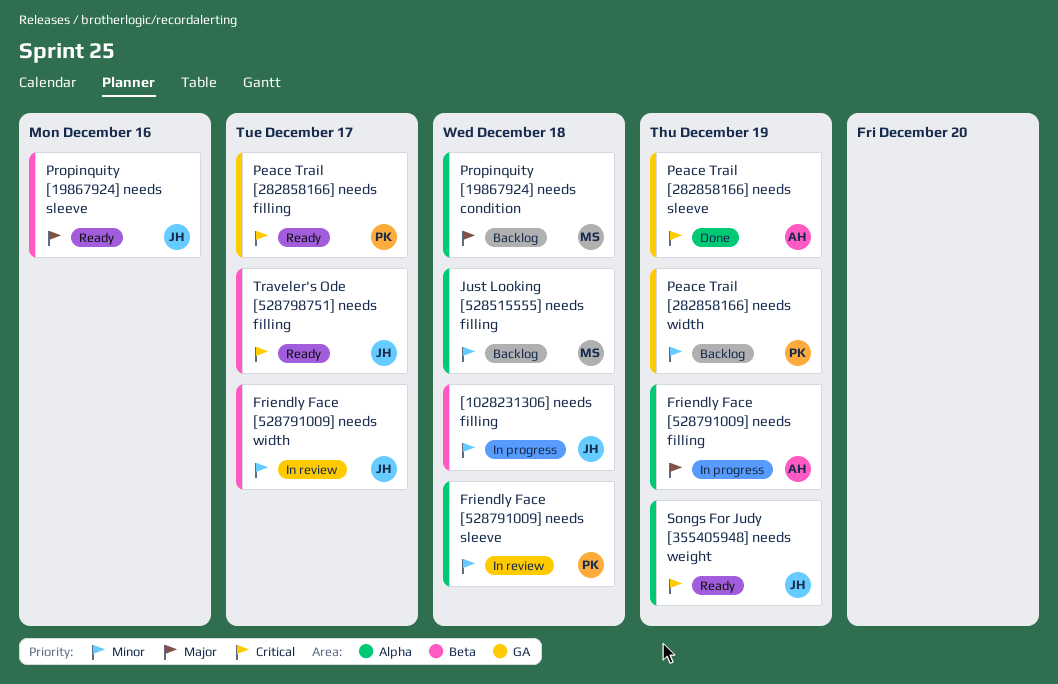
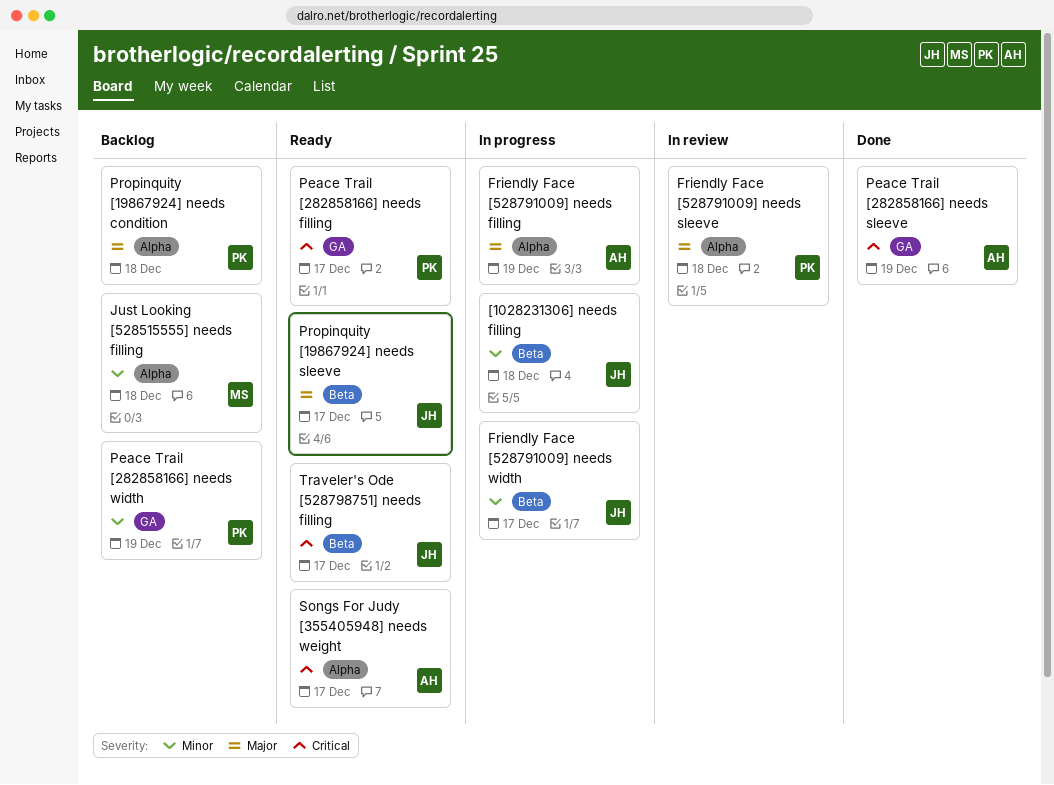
Friendly Face [528791009] needs sleeve, priority: Minor -> Major
Friendly Face [528791009] needs width, status: In review -> In progress
Propinquity [19867924] needs condition, owner: MS -> PK
Propinquity [19867924] needs sleeve, due: Dec 16 -> Dec 17
Songs For Judy [355405948] needs weight, owner: JH -> AH
Songs For Judy [355405948] needs weight, due: Dec 19 -> Dec 17

